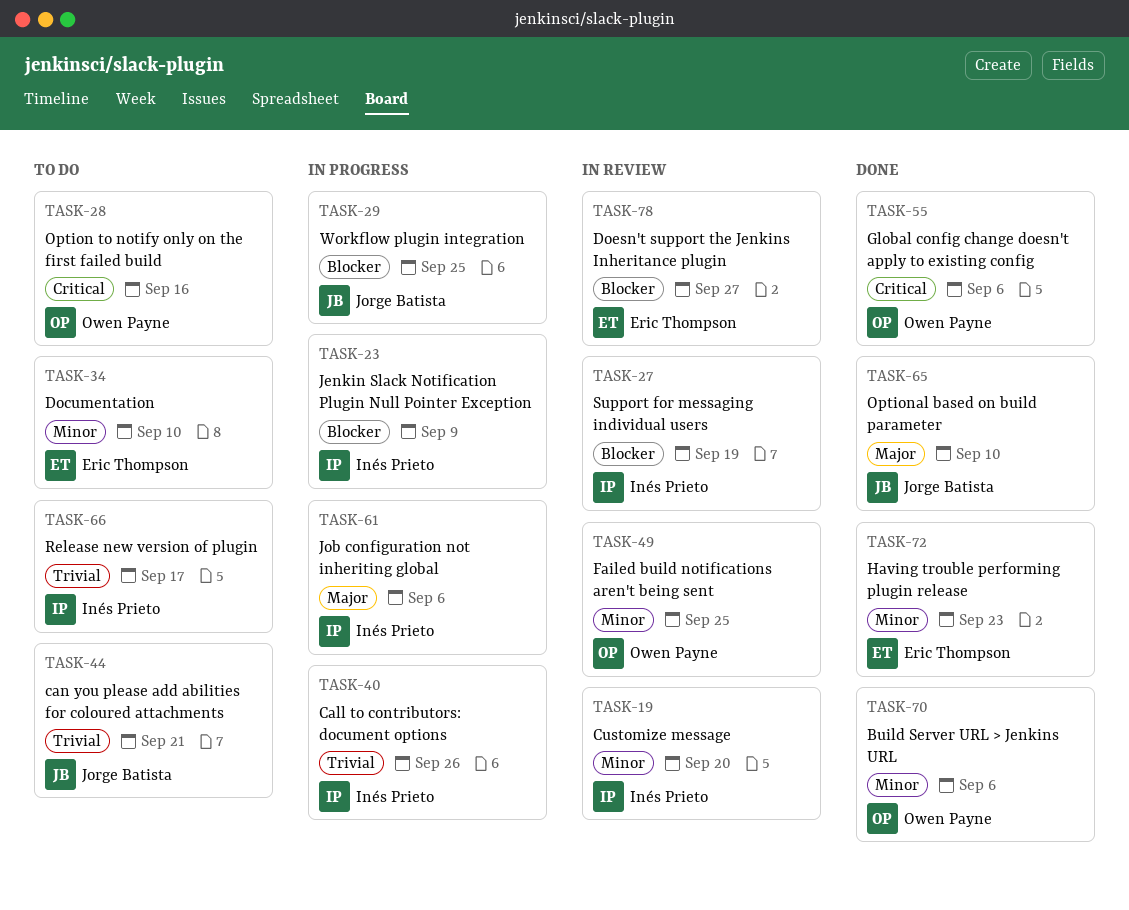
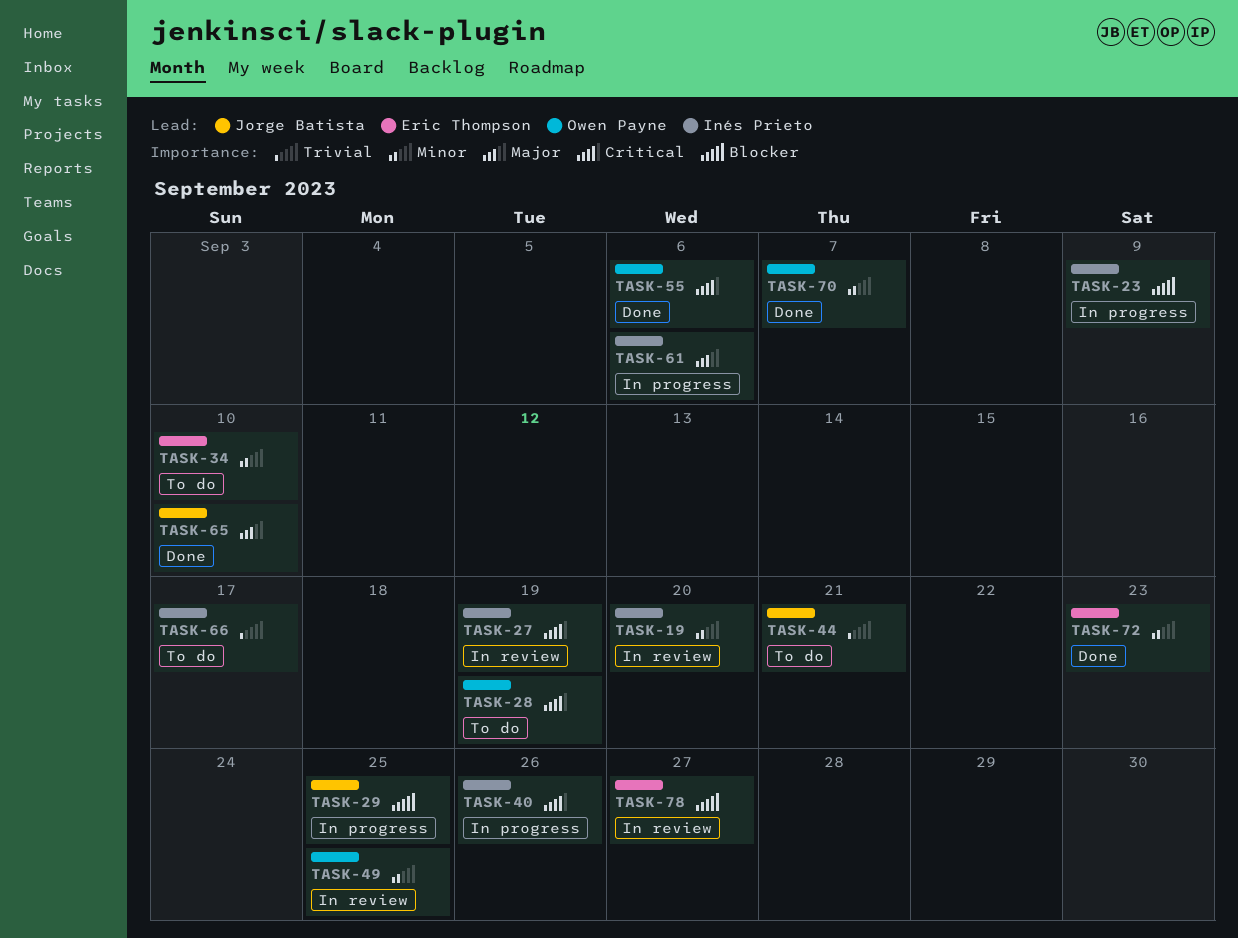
TASK-27, priority: Blocker -> Critical
TASK-28, due: Sep 16 -> Sep 19
TASK-40, priority: Trivial -> Critical
TASK-70, due: Sep 6 -> Sep 7

